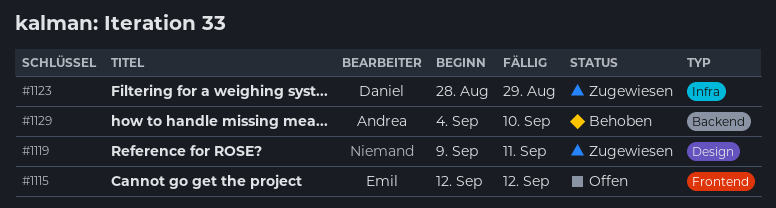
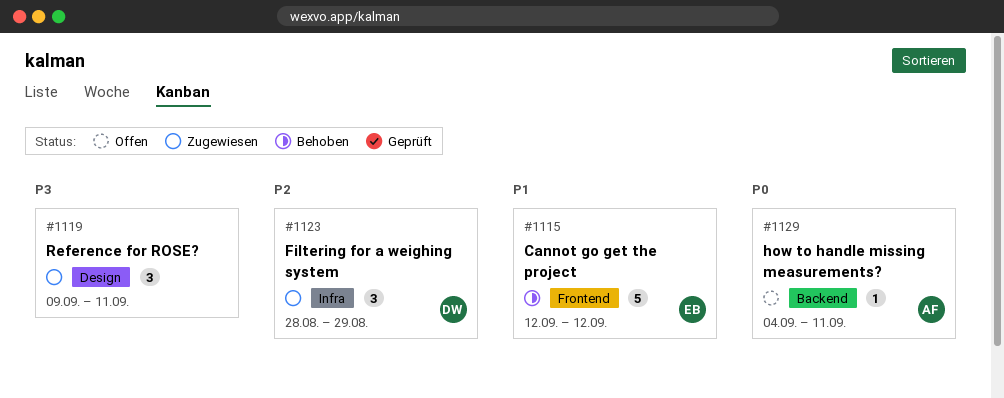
#1115, status: Offen -> Behoben
#1129, status: Behoben -> Offen
#1129, due: Sep 10 -> Sep 11

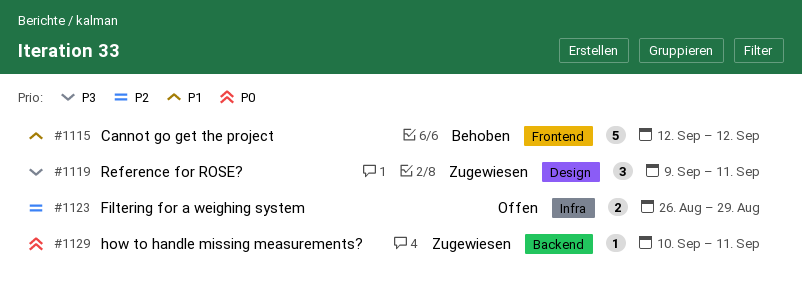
#1123, status: Zugewiesen -> Offen
#1123, estimate: 3 -> 2
#1123, start: Aug 28 -> Aug 26
#1129, status: Offen -> Zugewiesen
#1129, start: Sep 4 -> Sep 10

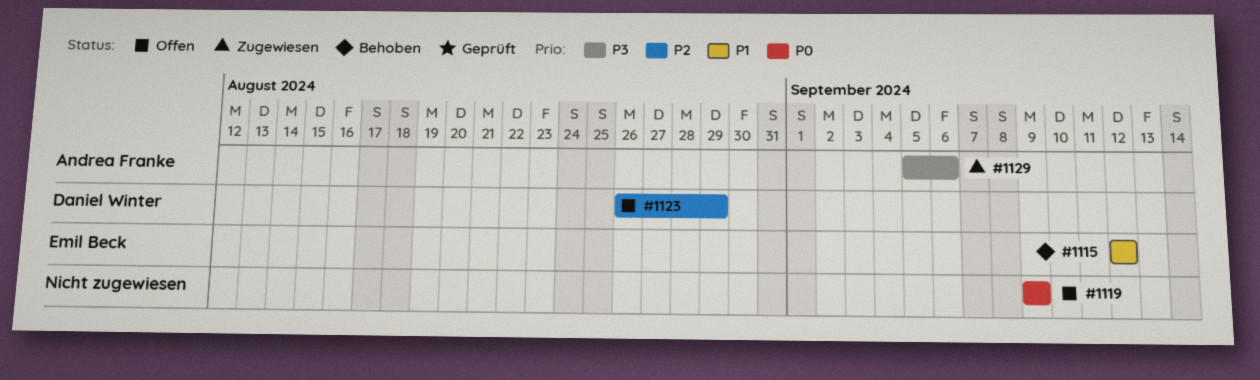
#1119, status: Zugewiesen -> Offen
#1119, priority: P3 -> P0
#1119, due: Sep 11 -> Sep 9
#1129, priority: P0 -> P3
#1129, start: Sep 10 -> Sep 5
#1129, due: Sep 11 -> Sep 6

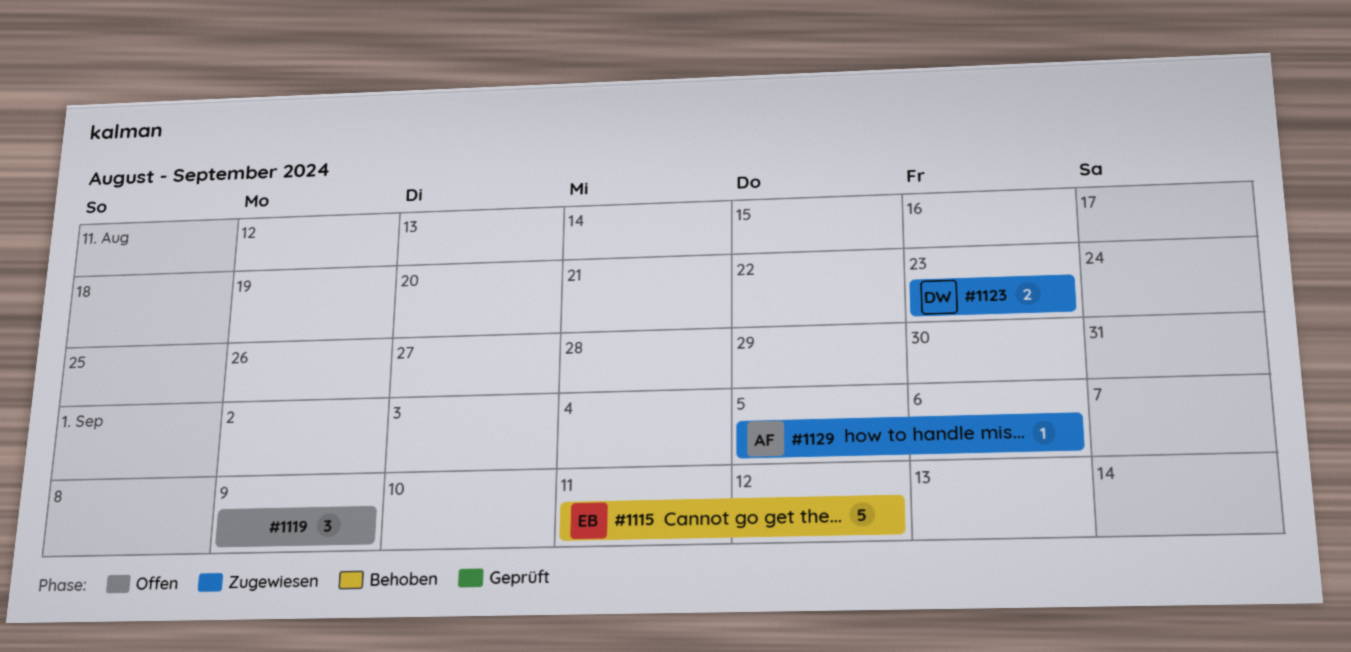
#1115, start: Sep 12 -> Sep 11
#1123, status: Offen -> Zugewiesen
#1123, start: Aug 26 -> Aug 23
#1123, due: Aug 29 -> Aug 23

